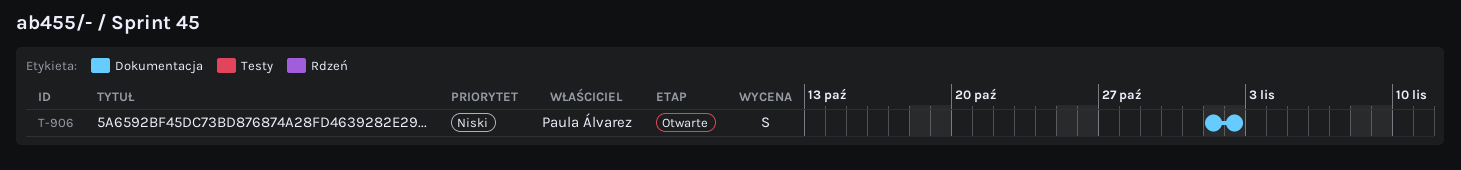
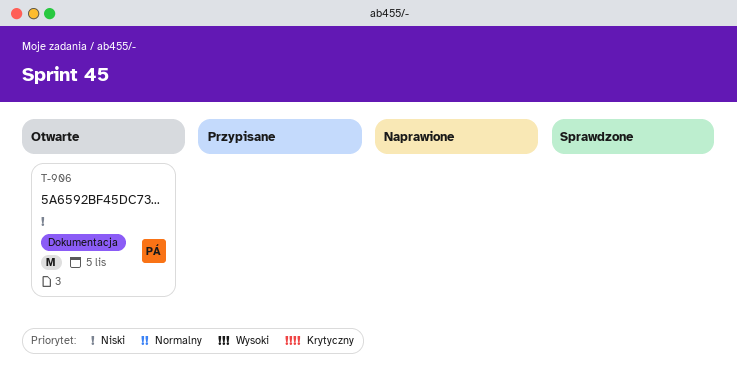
T-906, estimate: S -> M
T-906, due: Nov 2 -> Nov 5

